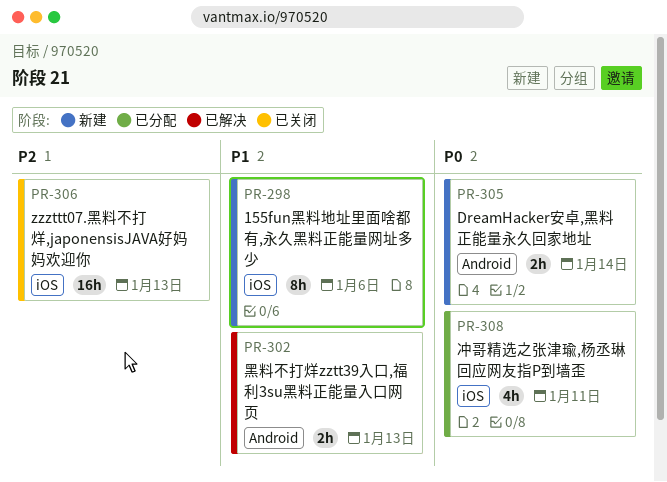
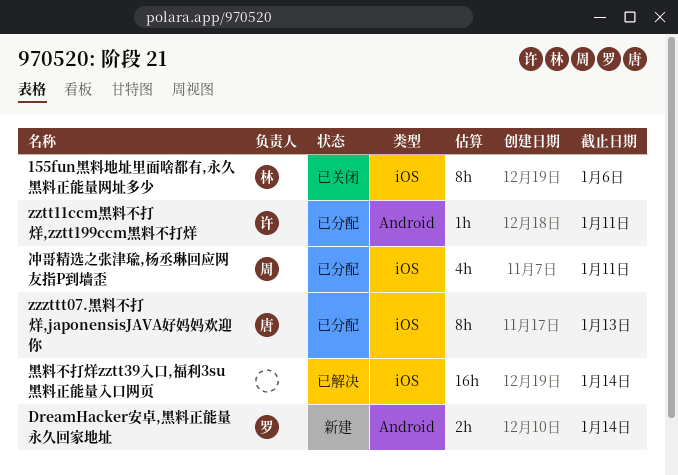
155fun黑料地址里面啥都有,永久黑料正能量网址多少, status: 新建 -> 已关闭
zztt11ccm黑料不打烊,zztt199ccm黑料不打烊: none -> present
zzzttt07.黑料不打烊,japonensisJAVA好妈妈欢迎你, status: 已关闭 -> 已分配
zzzttt07.黑料不打烊,japonensisJAVA好妈妈欢迎你, estimate: 16h -> 8h
黑料不打烊zztt39入口,福利3su黑料正能量入口网页, label: Android -> iOS
黑料不打烊zztt39入口,福利3su黑料正能量入口网页, estimate: 2h -> 16h
黑料不打烊zztt39入口,福利3su黑料正能量入口网页, due: Jan 13 -> Jan 14

